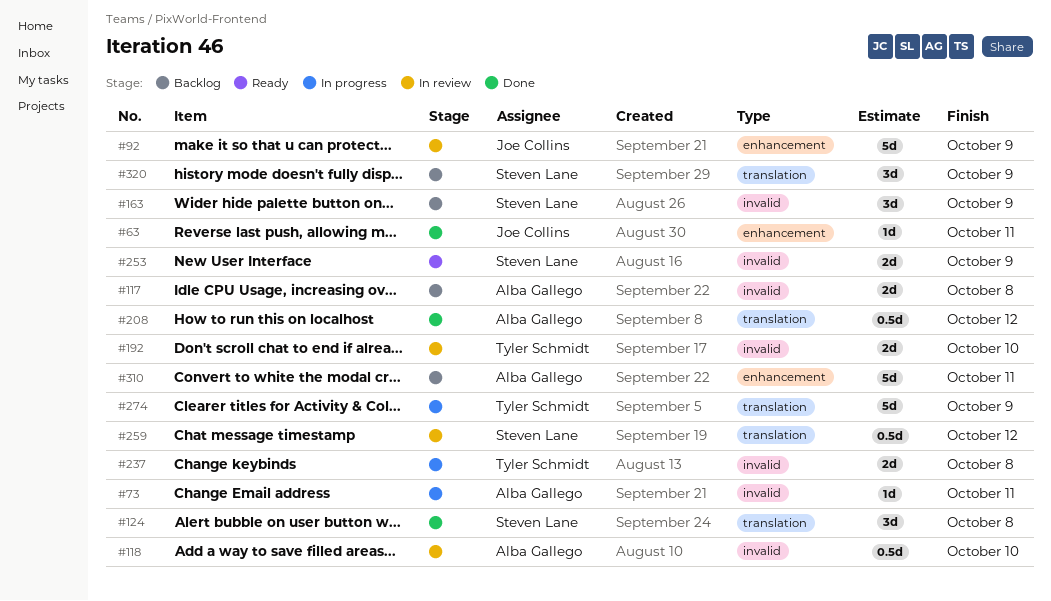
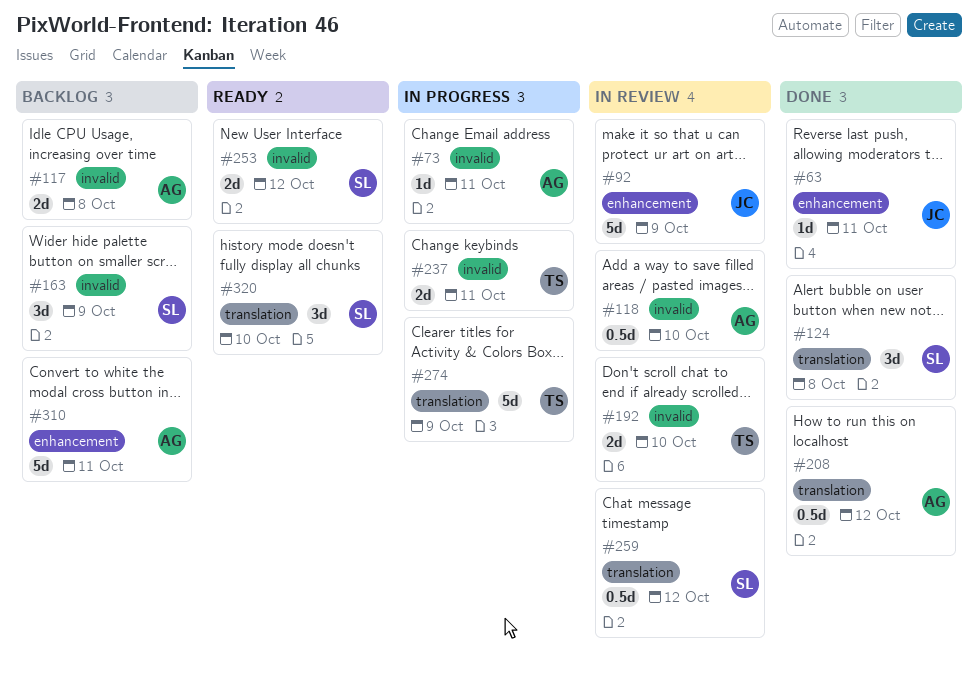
#237, due: Oct 8 -> Oct 11
#253, due: Oct 9 -> Oct 12
#320, status: Backlog -> Ready
#320, due: Oct 9 -> Oct 10

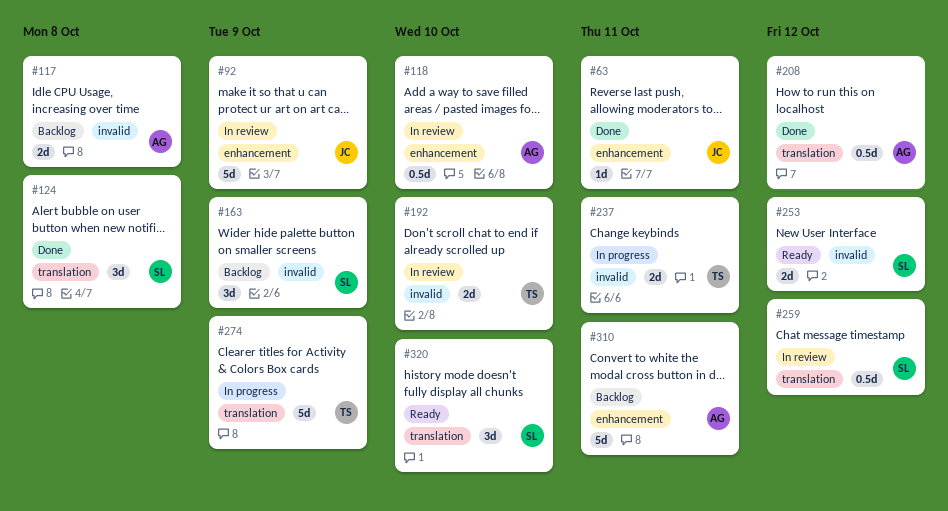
#73: present -> none
#118, label: invalid -> enhancement

